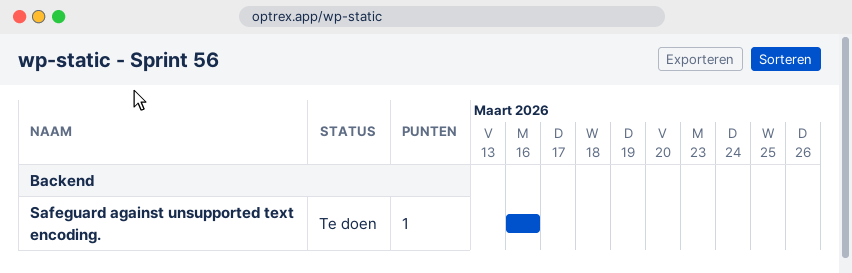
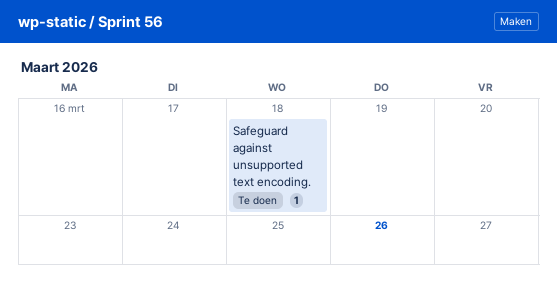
Safeguard against unsupported text encoding., due: Mar 16 -> Mar 18

